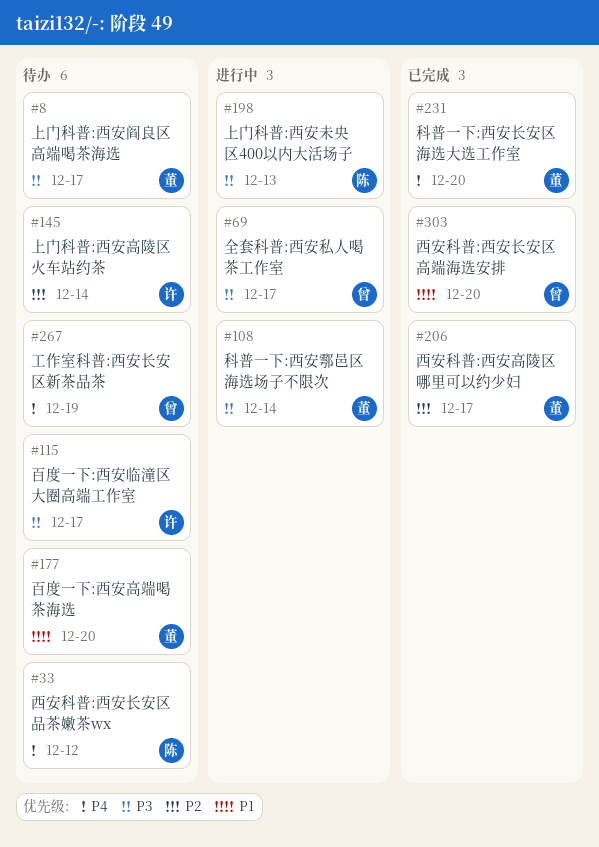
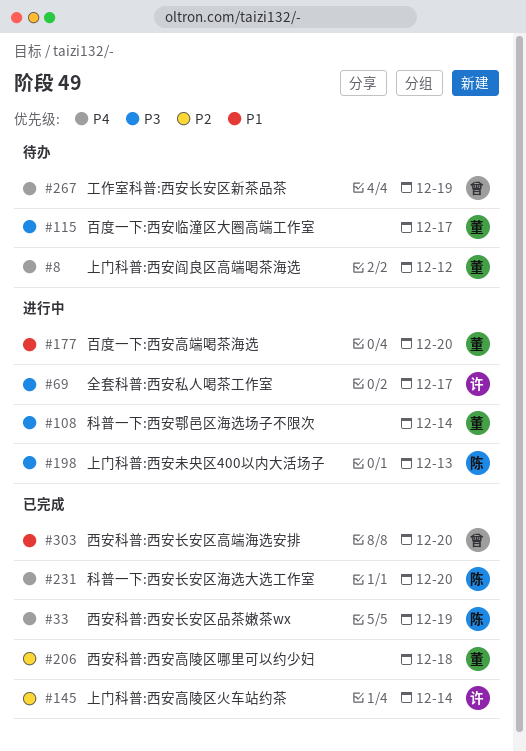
#8, priority: P3 -> P4
#8, due: Dec 17 -> Dec 12
#33, status: 待办 -> 已完成
#33, due: Dec 12 -> Dec 19
#69, owner: 曾 -> 许
#115, owner: 许 -> 董
#145, status: 待办 -> 已完成
#177, status: 待办 -> 进行中
#206, due: Dec 17 -> Dec 18
#231, owner: 董 -> 陈

